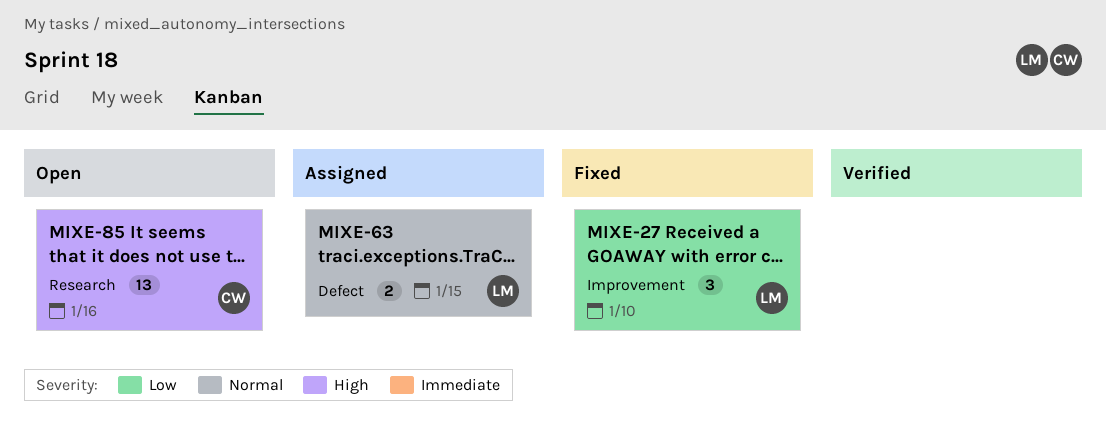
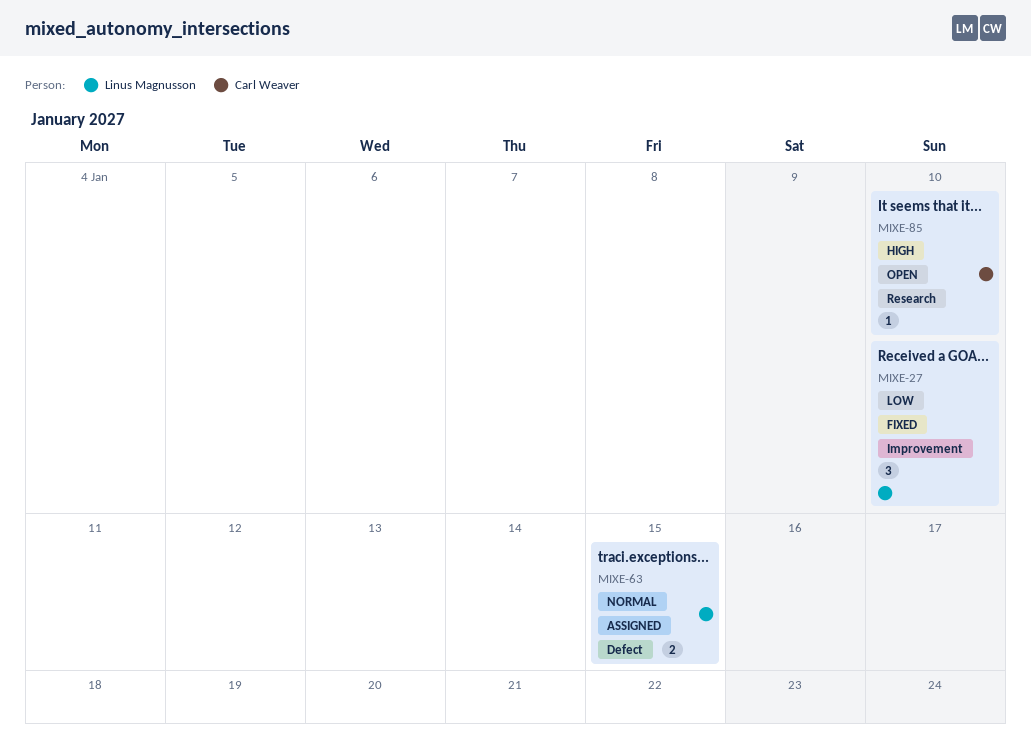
MIXE-85, estimate: 13 -> 1
MIXE-85, due: Jan 16 -> Jan 10

